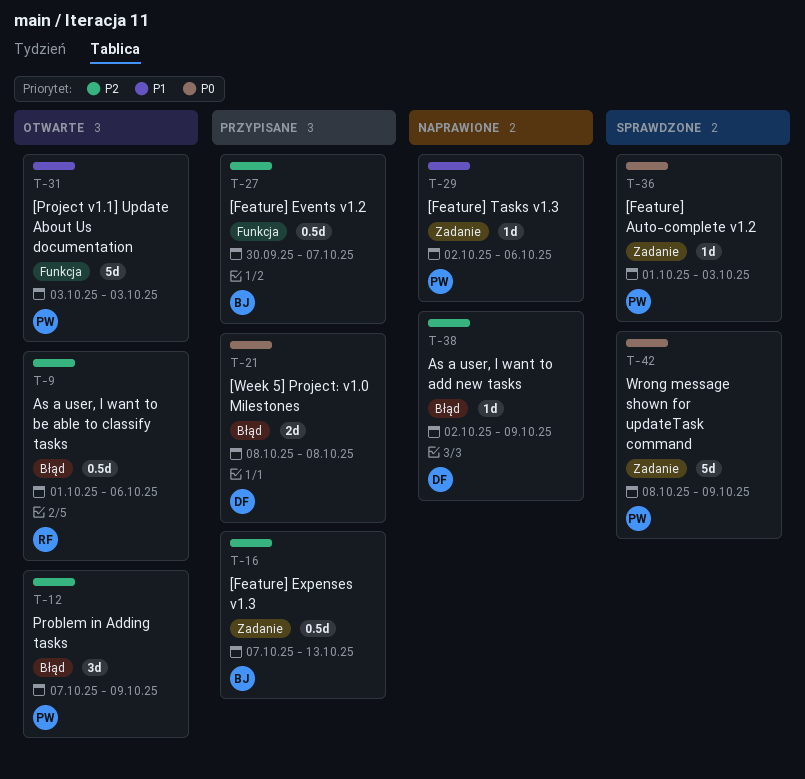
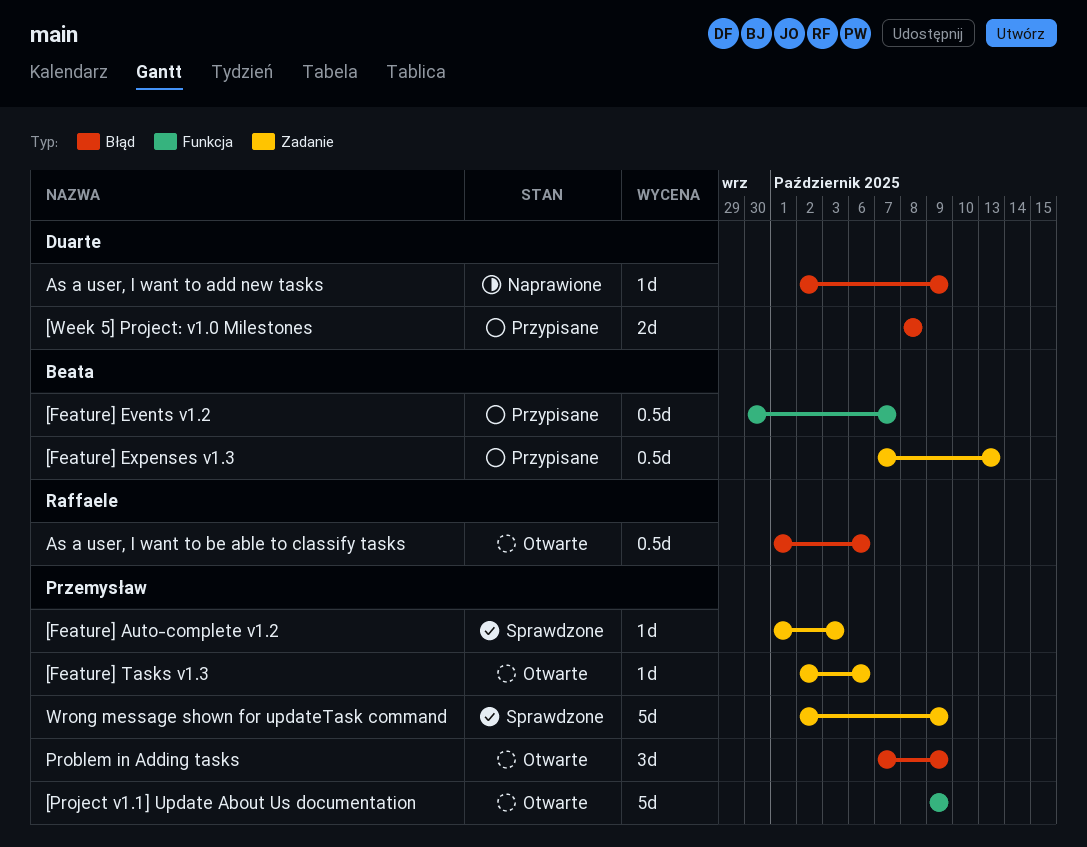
[Feature] Tasks v1.3, status: Naprawione -> Otwarte
[Project v1.1] Update About Us documentation, start: Oct 3 -> Oct 9
[Project v1.1] Update About Us documentation, due: Oct 3 -> Oct 9
Wrong message shown for updateTask command, start: Oct 8 -> Oct 2

